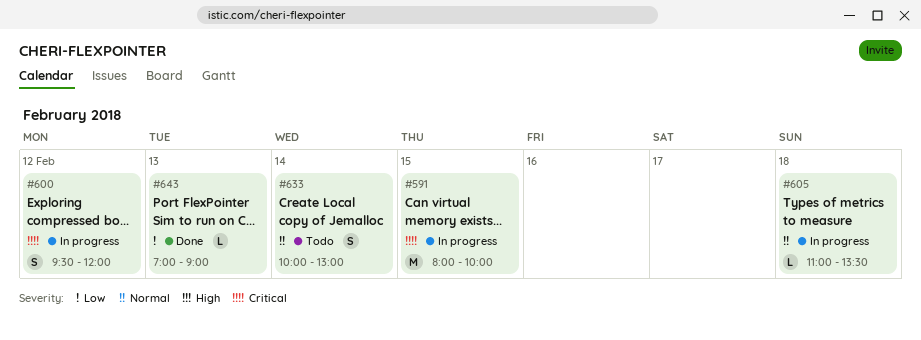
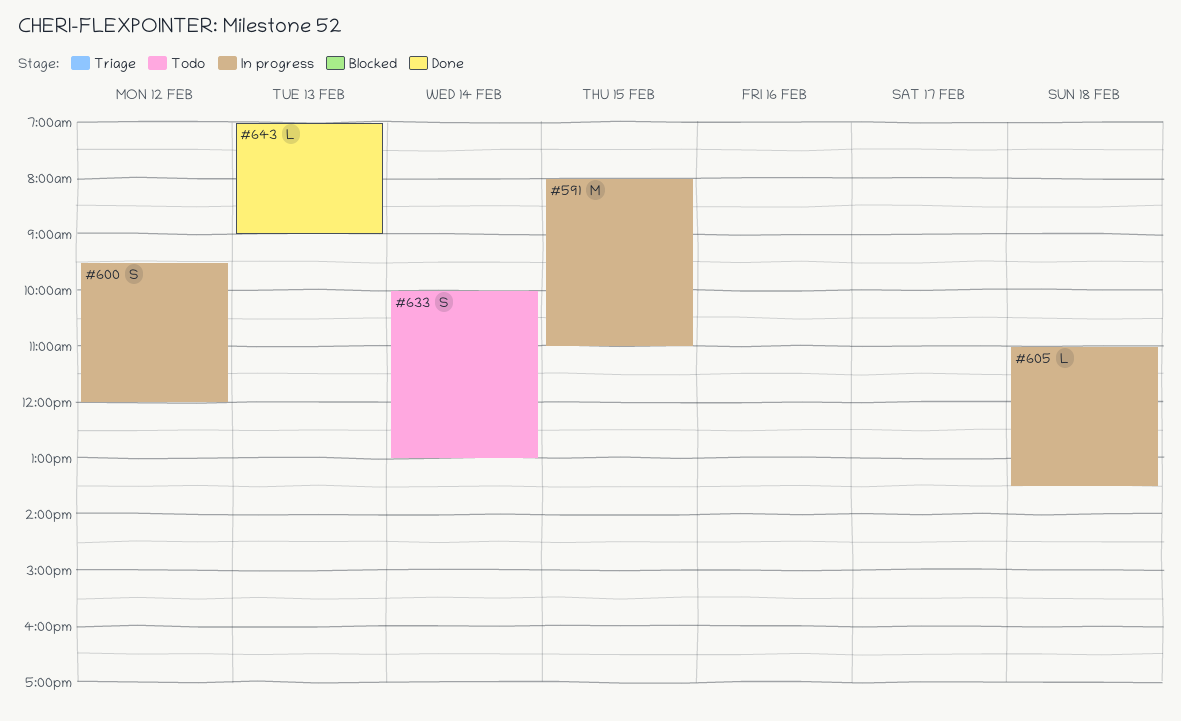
#591, ends: 10:00 -> 11:00

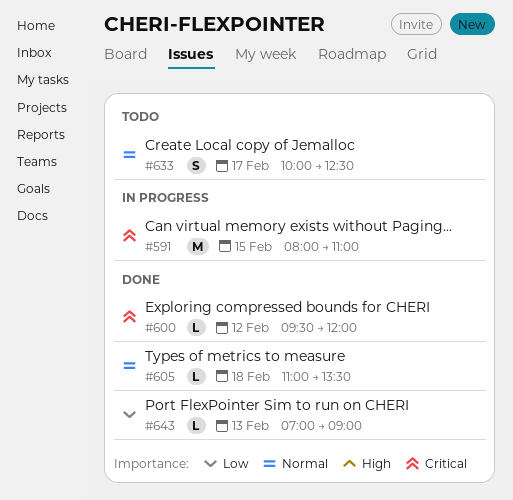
#600, status: In progress -> Done
#600, estimate: S -> L
#605, status: In progress -> Done
#633, day: Feb 14 -> Feb 17
#633, ends: 13:00 -> 12:30

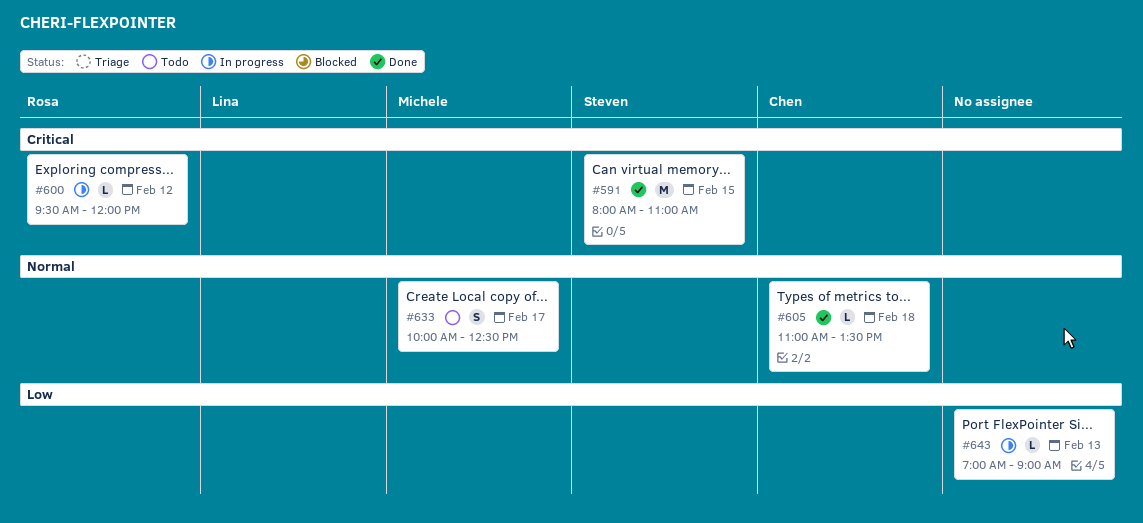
#591, status: In progress -> Done
#600, status: Done -> In progress
#643, status: Done -> In progress

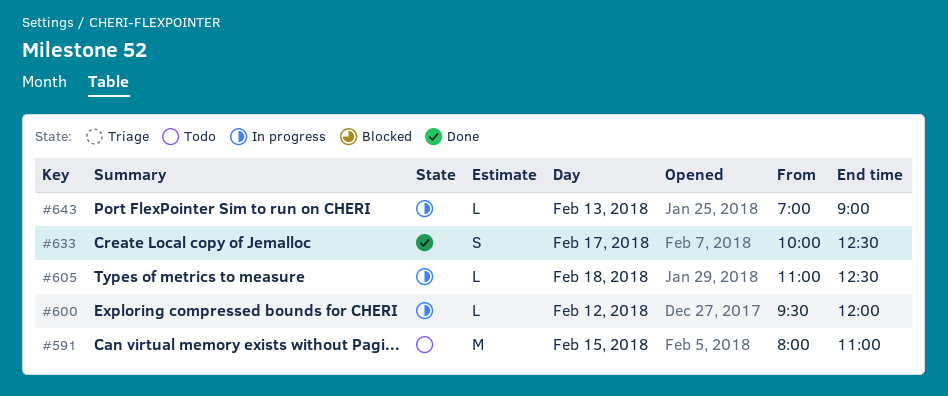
#591, status: Done -> Todo
#605, status: Done -> In progress
#605, ends: 13:30 -> 12:30
#633, status: Todo -> Done

